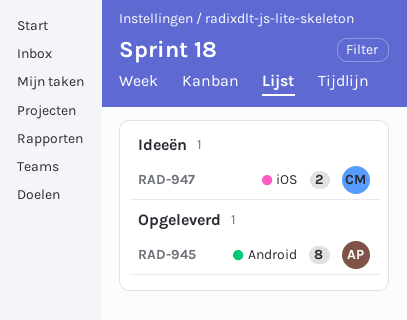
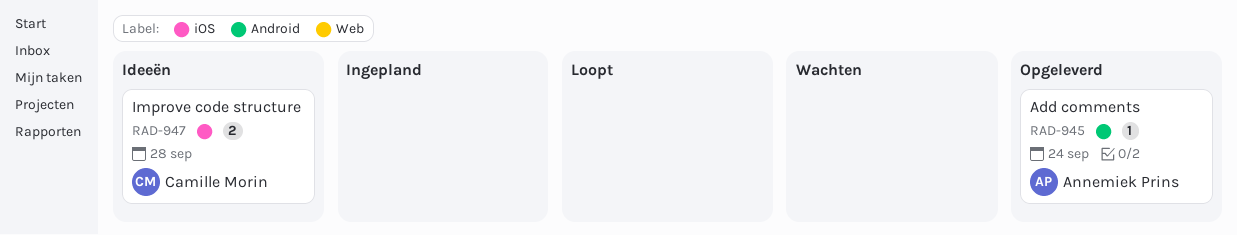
RAD-945, estimate: 8 -> 1

